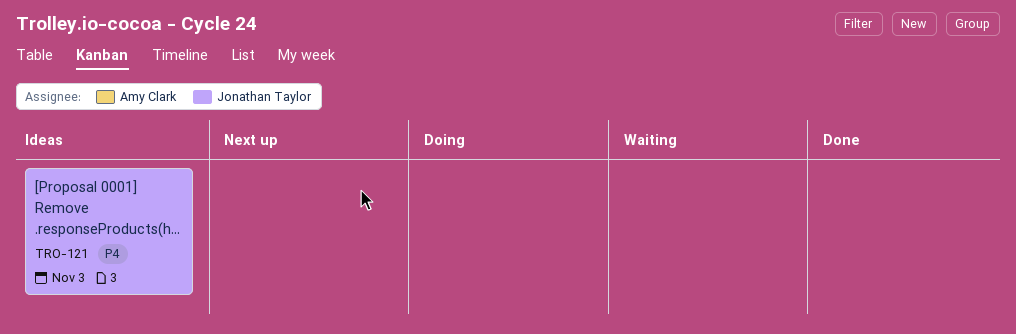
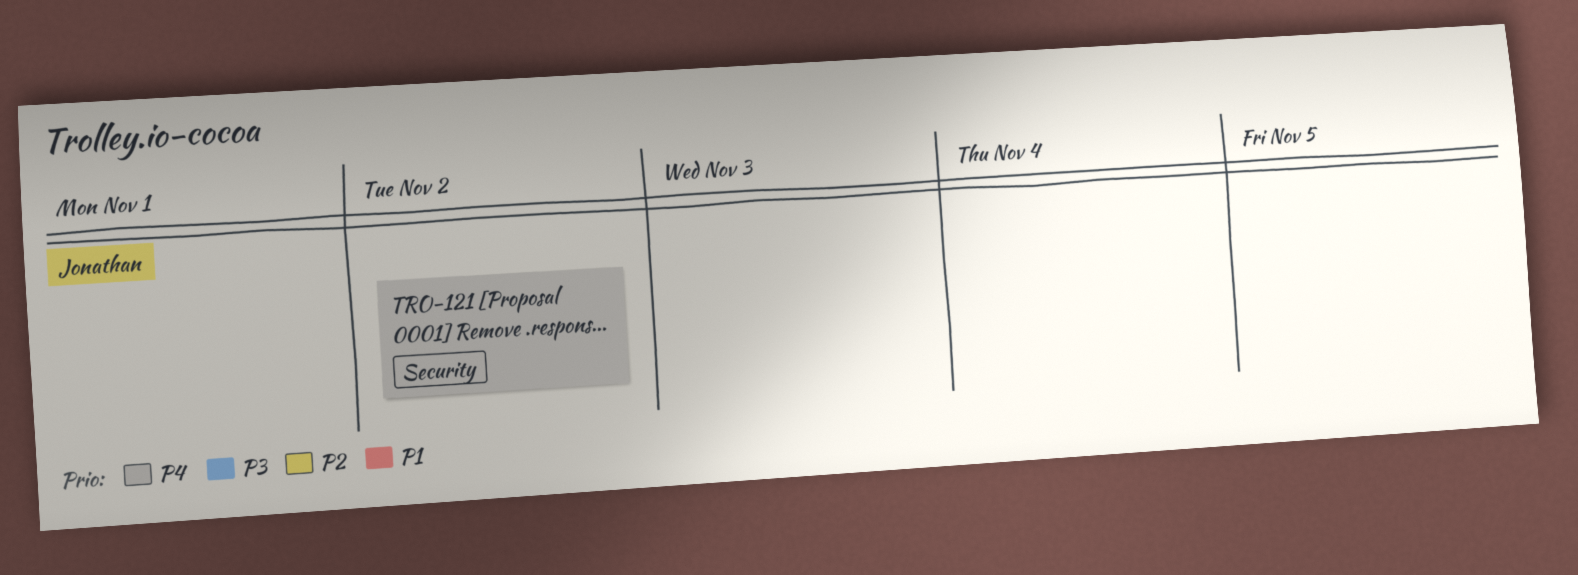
TRO-121, due: Nov 3 -> Nov 2

